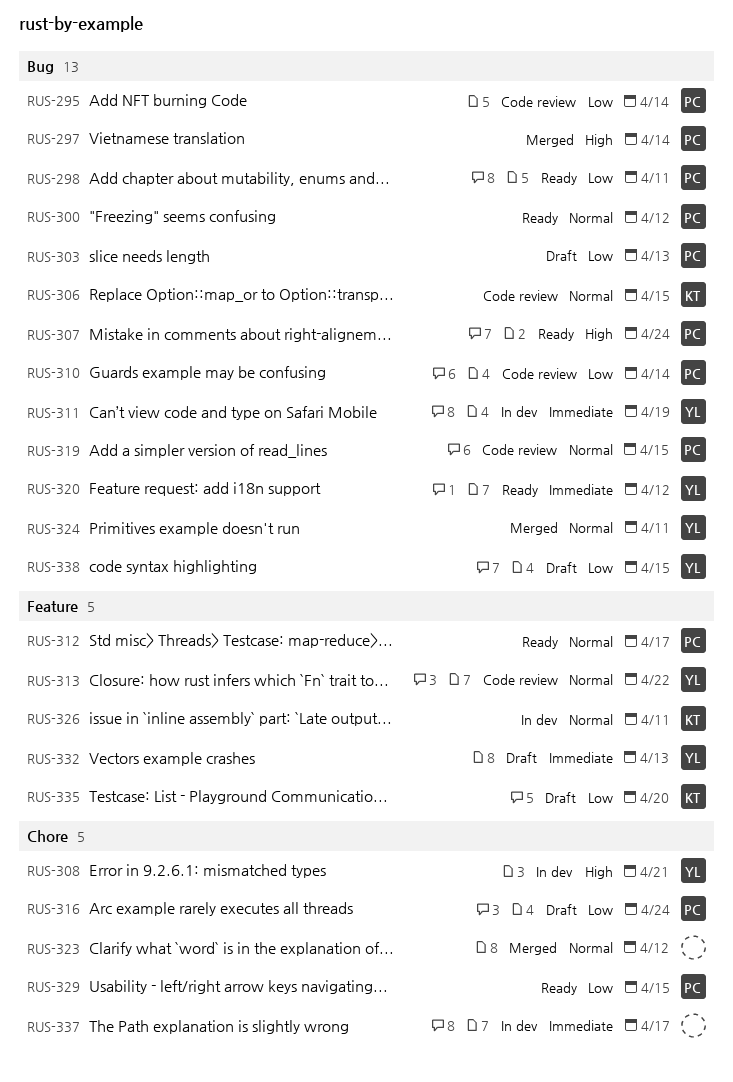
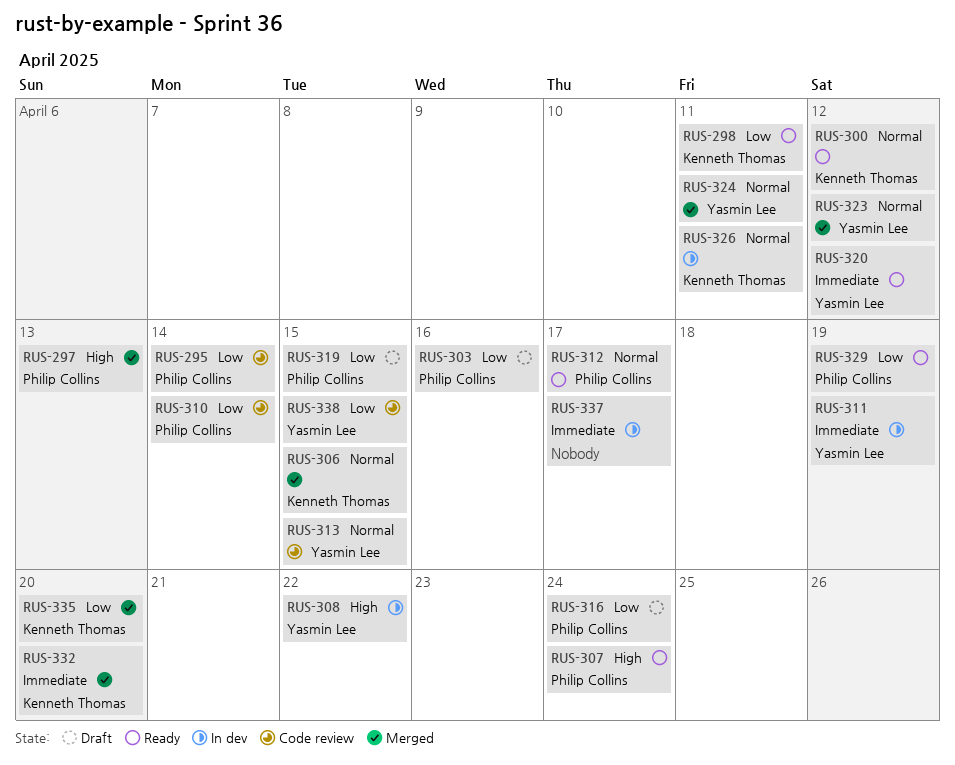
RUS-297, due: Apr 14 -> Apr 13
RUS-298, owner: Philip Collins -> Kenneth Thomas
RUS-300, owner: Philip Collins -> Kenneth Thomas
RUS-303, due: Apr 13 -> Apr 16
RUS-306, status: Code review -> Merged
RUS-308, due: Apr 21 -> Apr 22
RUS-313, due: Apr 22 -> Apr 15
RUS-319, status: Code review -> Draft
RUS-319, priority: Normal -> Low
RUS-323, owner: none -> Yasmin Lee
RUS-329, due: Apr 15 -> Apr 19
RUS-332, status: Draft -> Merged
RUS-332, owner: Yasmin Lee -> Kenneth Thomas
RUS-332, due: Apr 13 -> Apr 20
RUS-335, status: Draft -> Merged
RUS-338, status: Draft -> Code review

